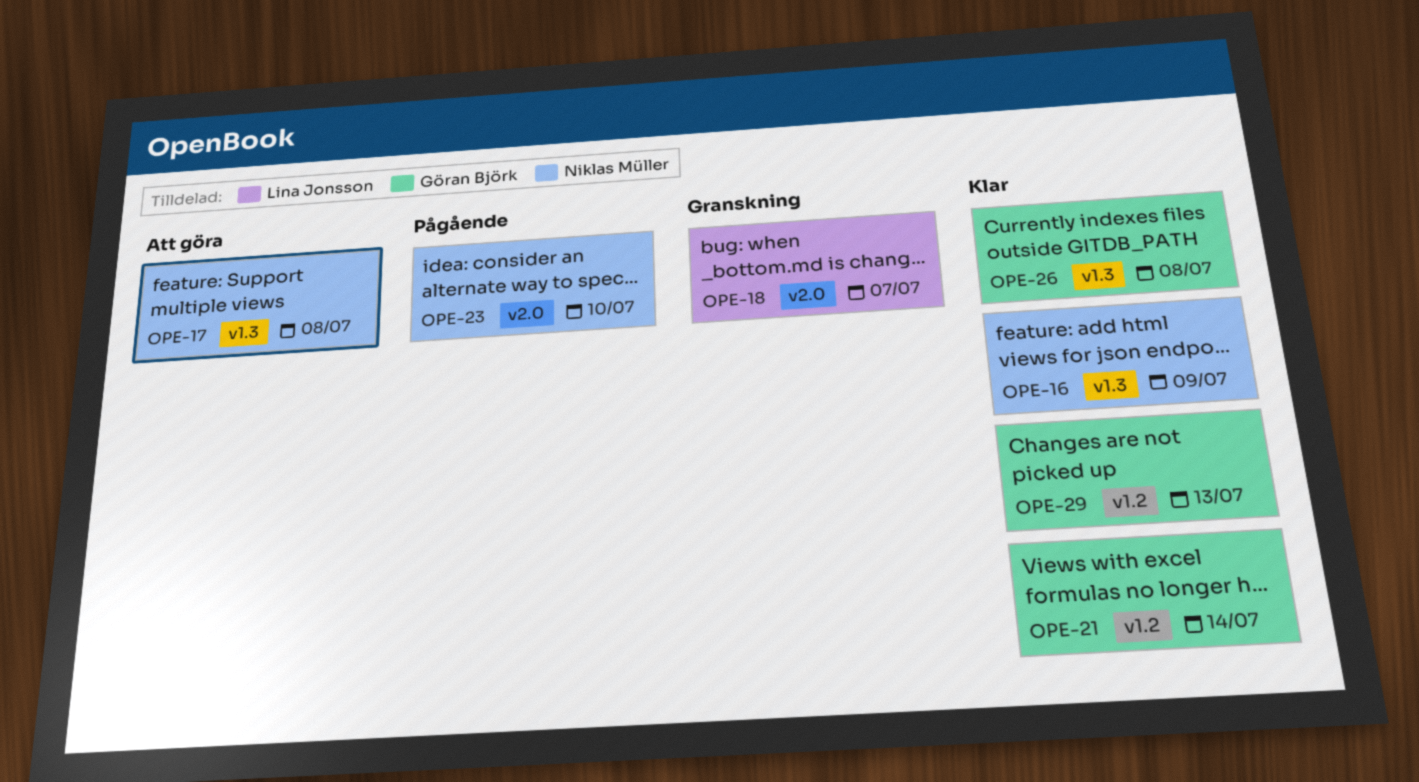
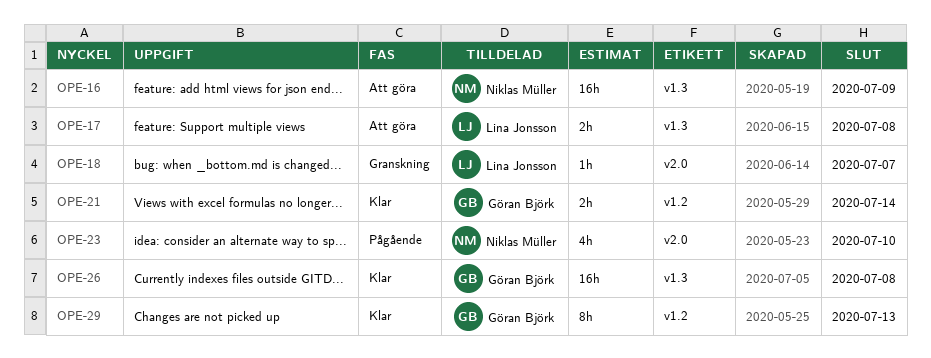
OPE-16, status: Klar -> Att göra
OPE-17, owner: Niklas Müller -> Lina Jonsson

